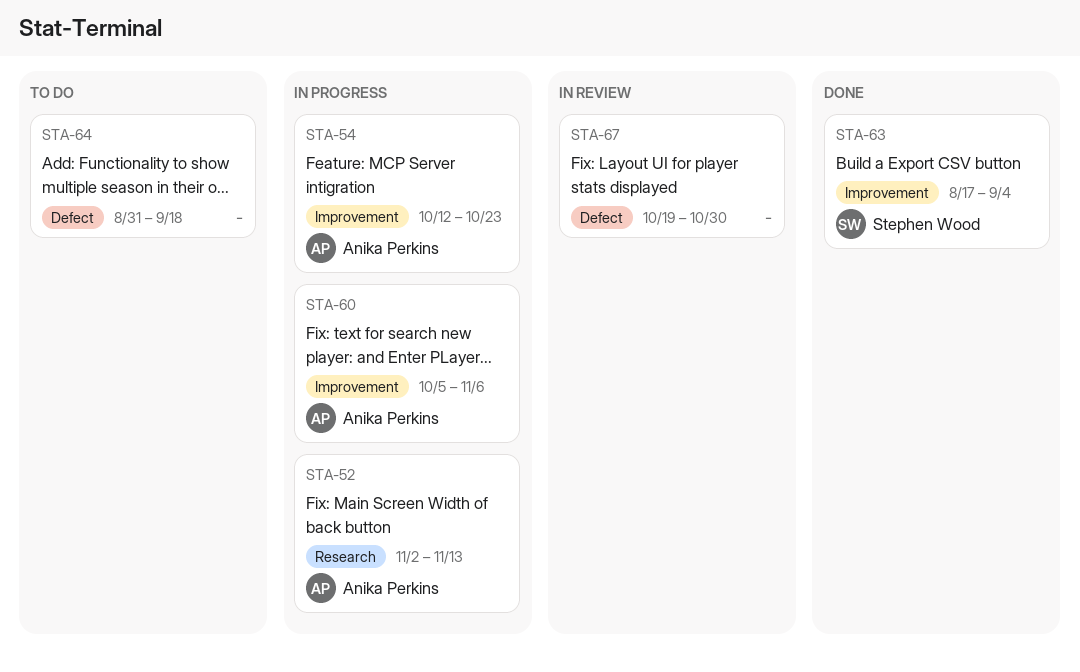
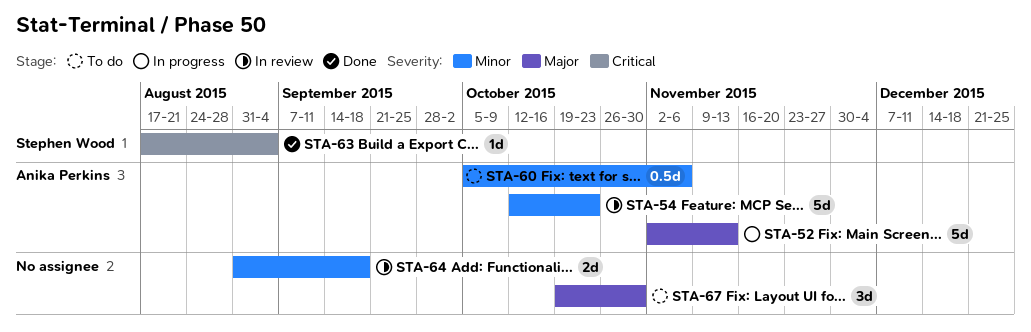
STA-54, status: In progress -> In review
STA-60, status: In progress -> To do
STA-64, status: To do -> In review
STA-67, status: In review -> To do

